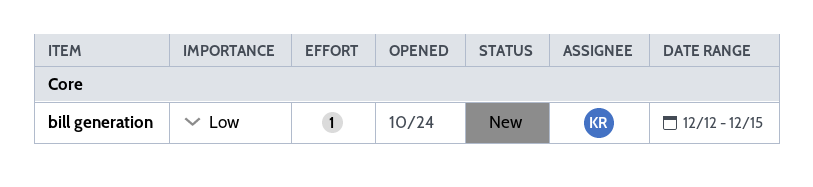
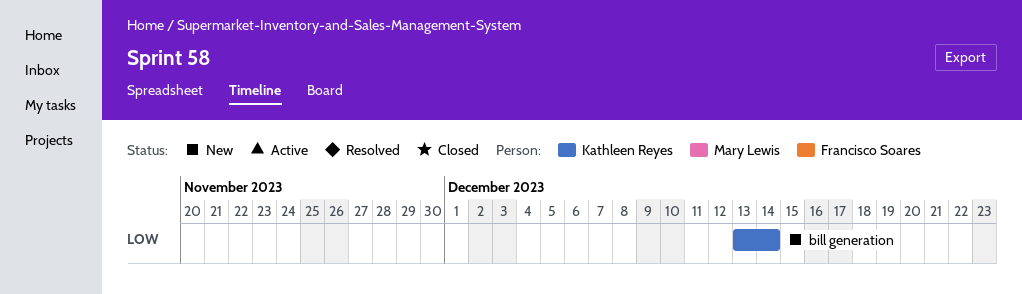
bill generation, start: Dec 12 -> Dec 13
bill generation, due: Dec 15 -> Dec 14

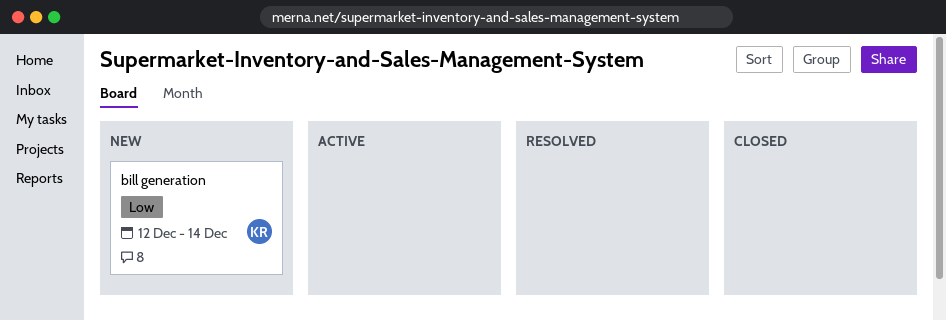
bill generation, start: Dec 13 -> Dec 12

